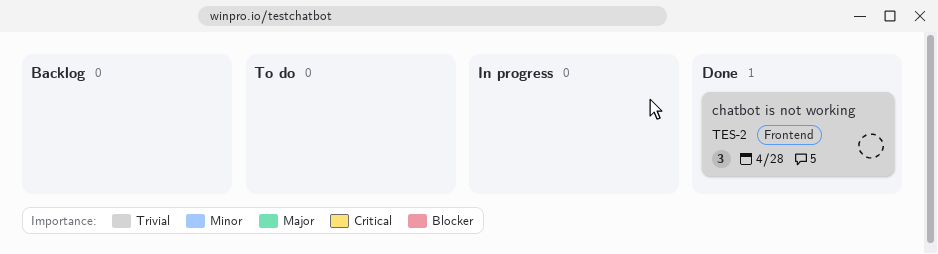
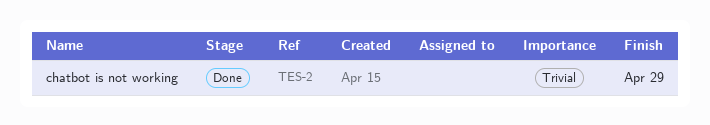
TES-2, due: Apr 28 -> Apr 29

